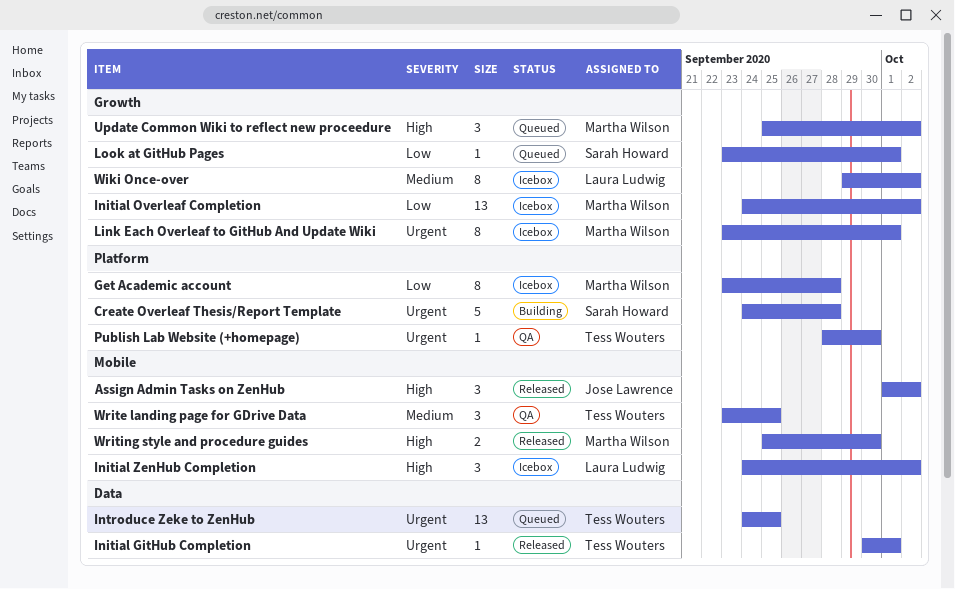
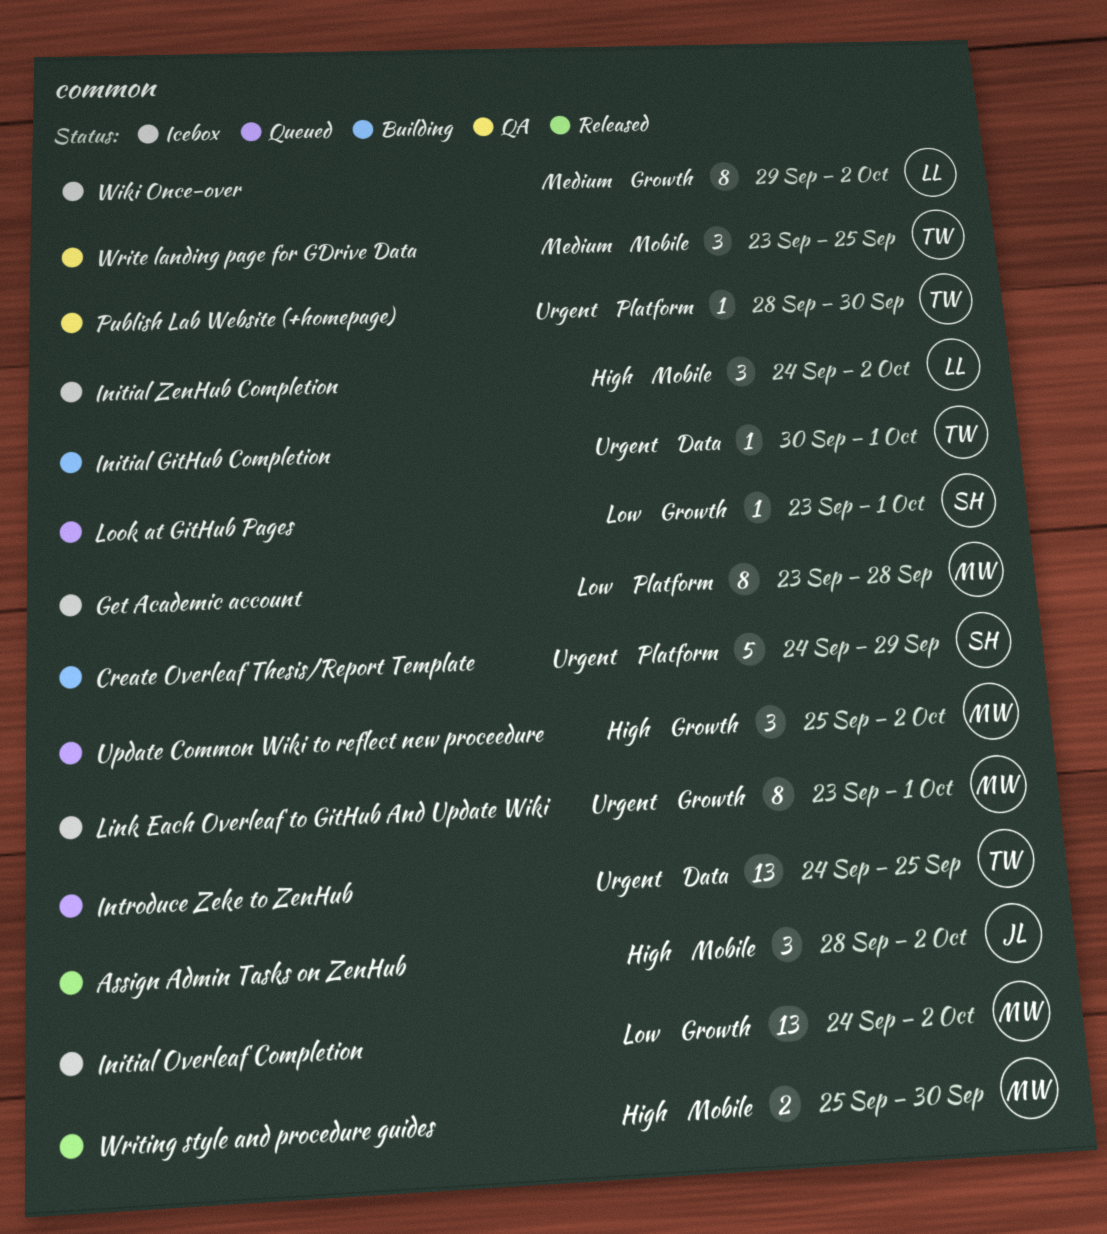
Assign Admin Tasks on ZenHub, start: Oct 1 -> Sep 28
Create Overleaf Thesis/Report Template, due: Sep 28 -> Sep 29
Initial GitHub Completion, status: Released -> Building

